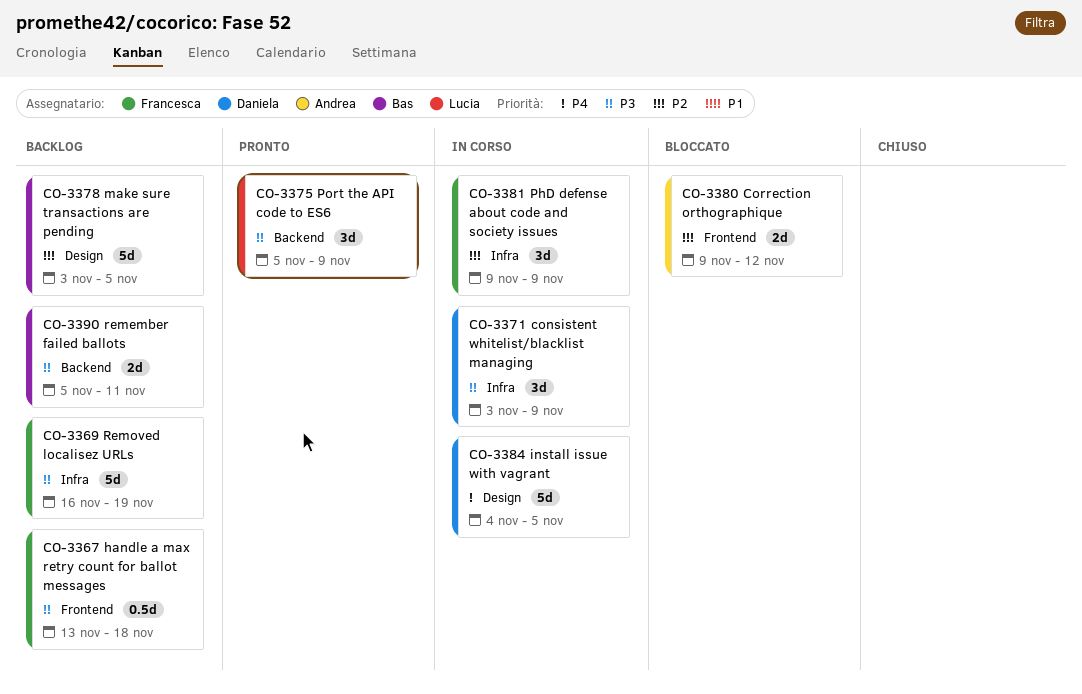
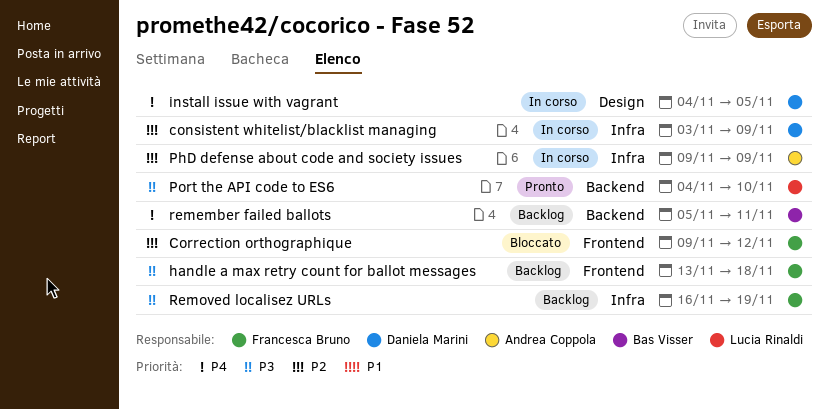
consistent whitelist/blacklist managing, priority: P3 -> P2
Correction orthographique, owner: Andrea Coppola -> Francesca Bruno
make sure transactions are pending: present -> none
PhD defense about code and society issues, owner: Francesca Bruno -> Andrea Coppola
Port the API code to ES6, start: Nov 5 -> Nov 4
Port the API code to ES6, due: Nov 9 -> Nov 10
remember failed ballots, priority: P3 -> P4

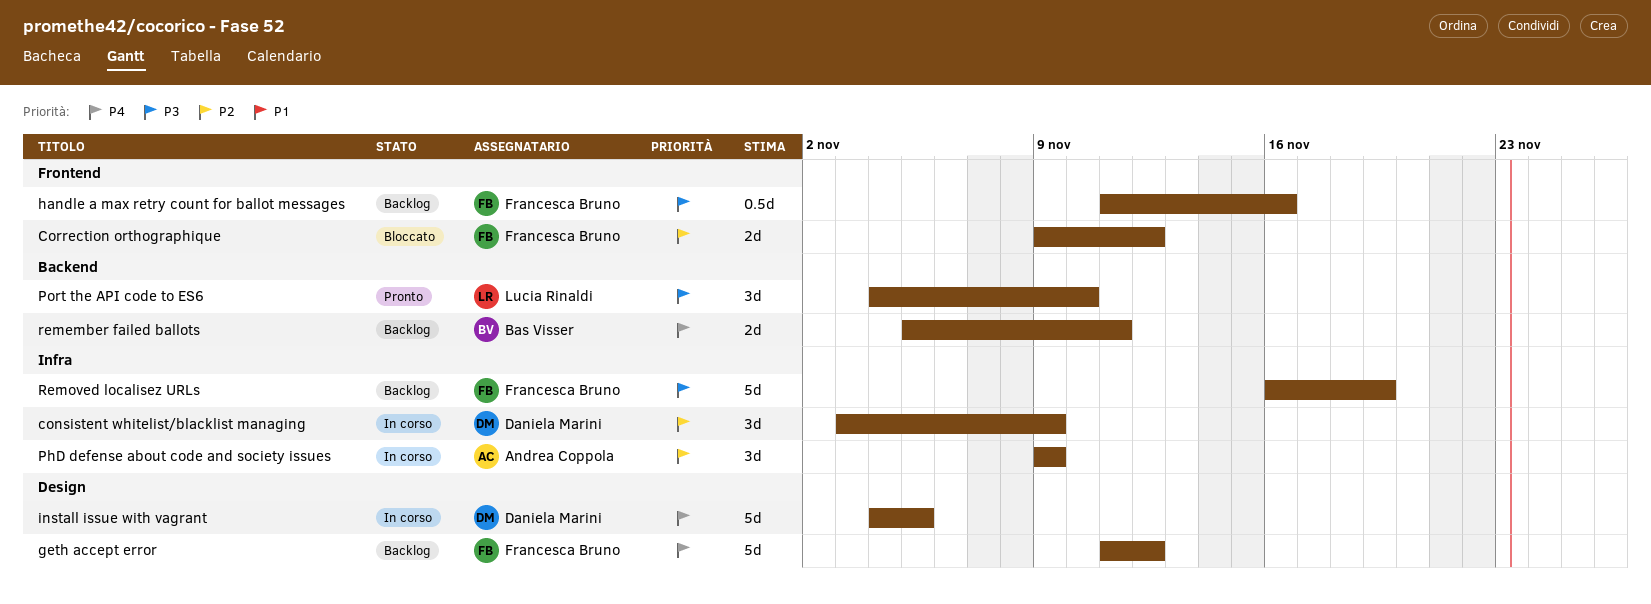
geth accept error: none -> present
handle a max retry count for ballot messages, start: Nov 13 -> Nov 11
handle a max retry count for ballot messages, due: Nov 18 -> Nov 16

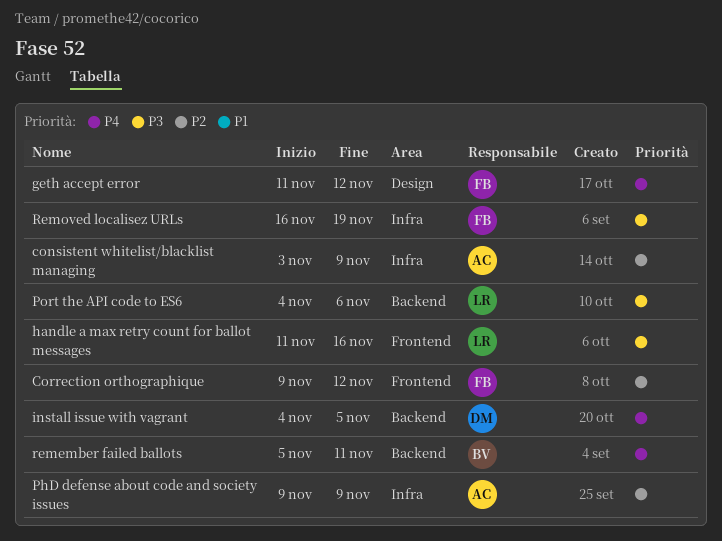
consistent whitelist/blacklist managing, owner: Daniela Marini -> Andrea Coppola
handle a max retry count for ballot messages, owner: Francesca Bruno -> Lucia Rinaldi
install issue with vagrant, label: Design -> Backend
Port the API code to ES6, due: Nov 10 -> Nov 6

